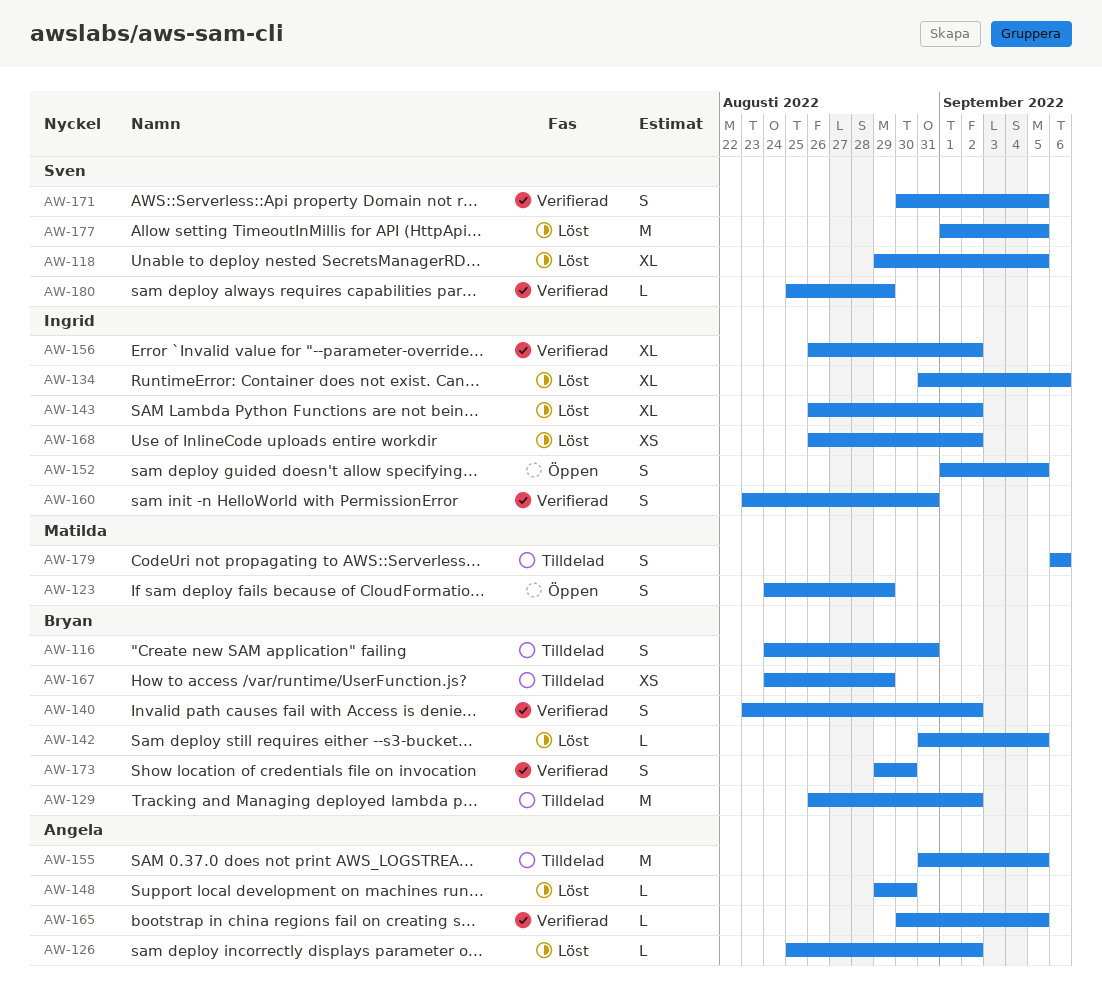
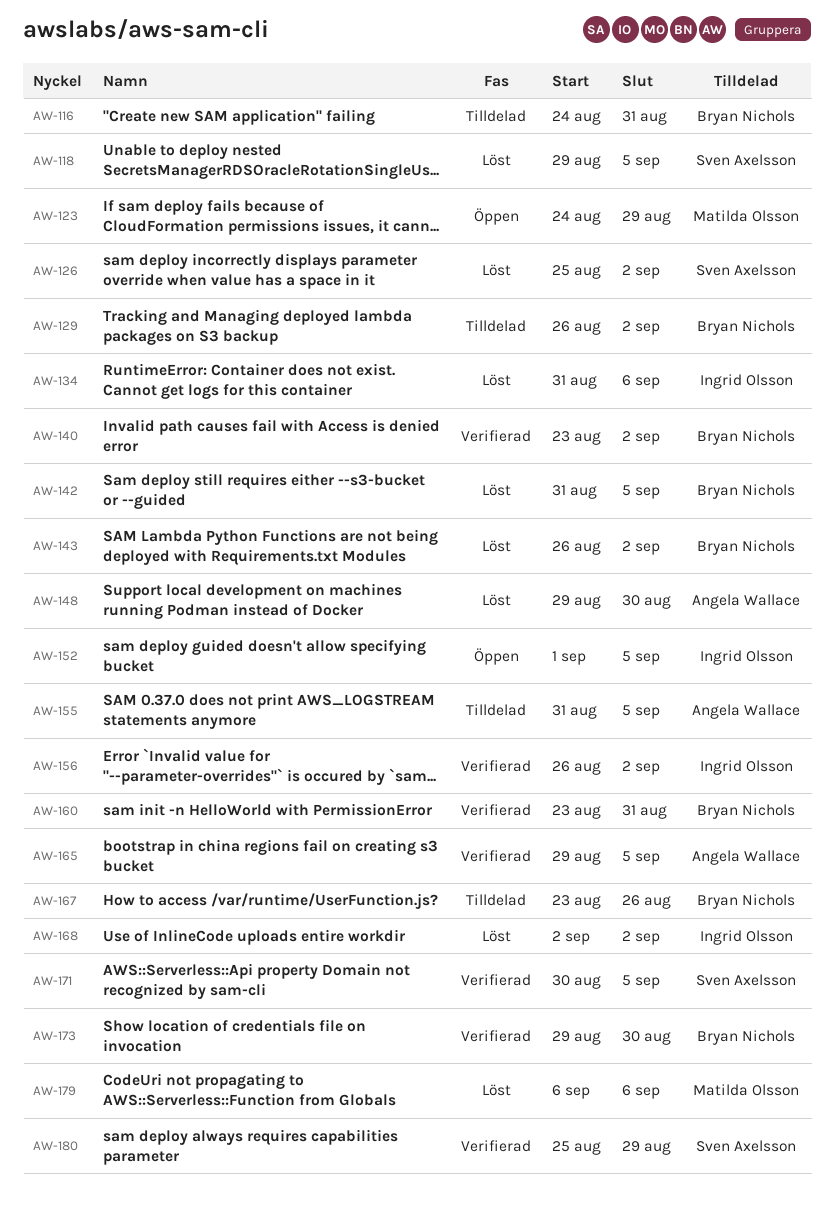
AW-126, owner: Angela Wallace -> Sven Axelsson
AW-143, owner: Ingrid Olsson -> Bryan Nichols
AW-160, owner: Ingrid Olsson -> Bryan Nichols
AW-165, start: Aug 30 -> Aug 29
AW-167, start: Aug 24 -> Aug 23
AW-167, due: Aug 29 -> Aug 26
AW-168, start: Aug 26 -> Sep 2
AW-177: present -> none
AW-179, status: Tilldelad -> Löst

